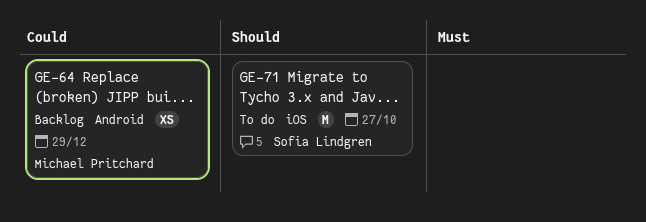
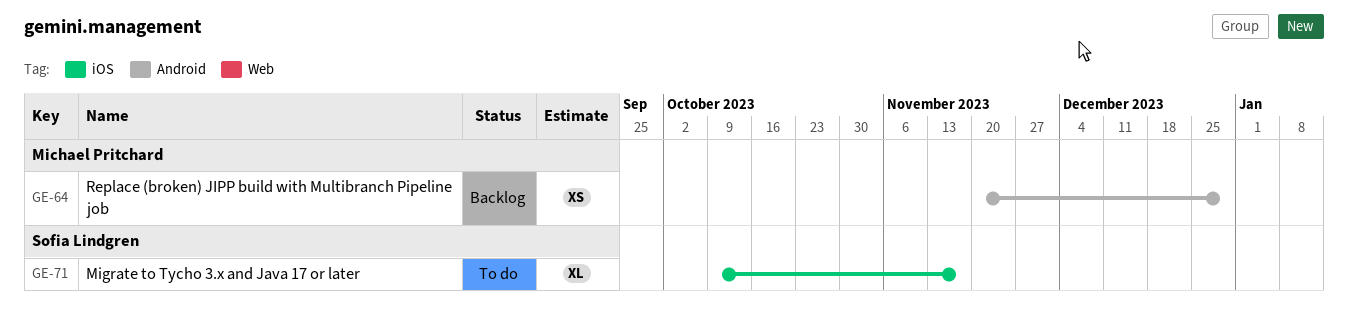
GE-71, estimate: M -> XL
GE-71, due: Oct 27 -> Nov 17

